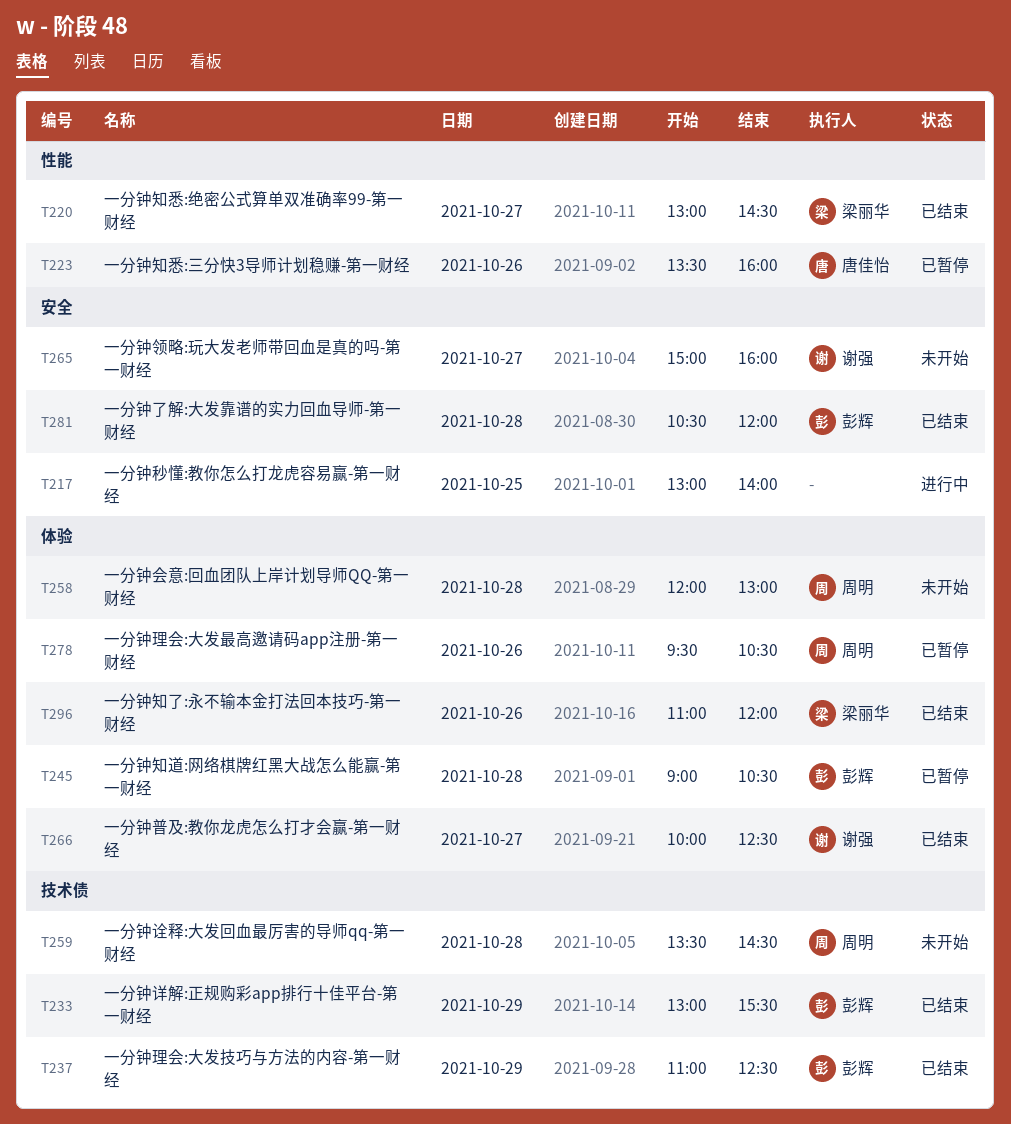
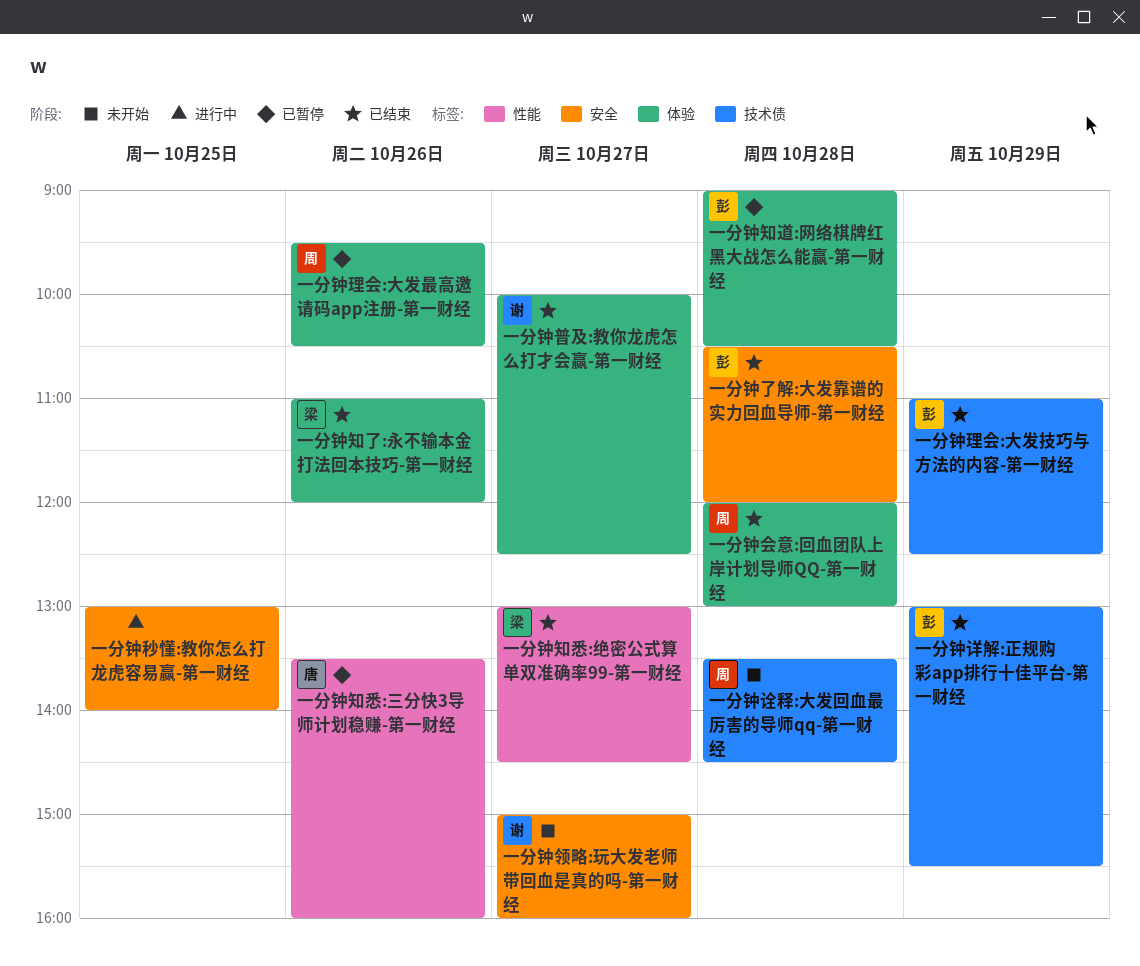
一分钟会意:回血团队上岸计划导师QQ-第一财经, status: 未开始 -> 已结束

